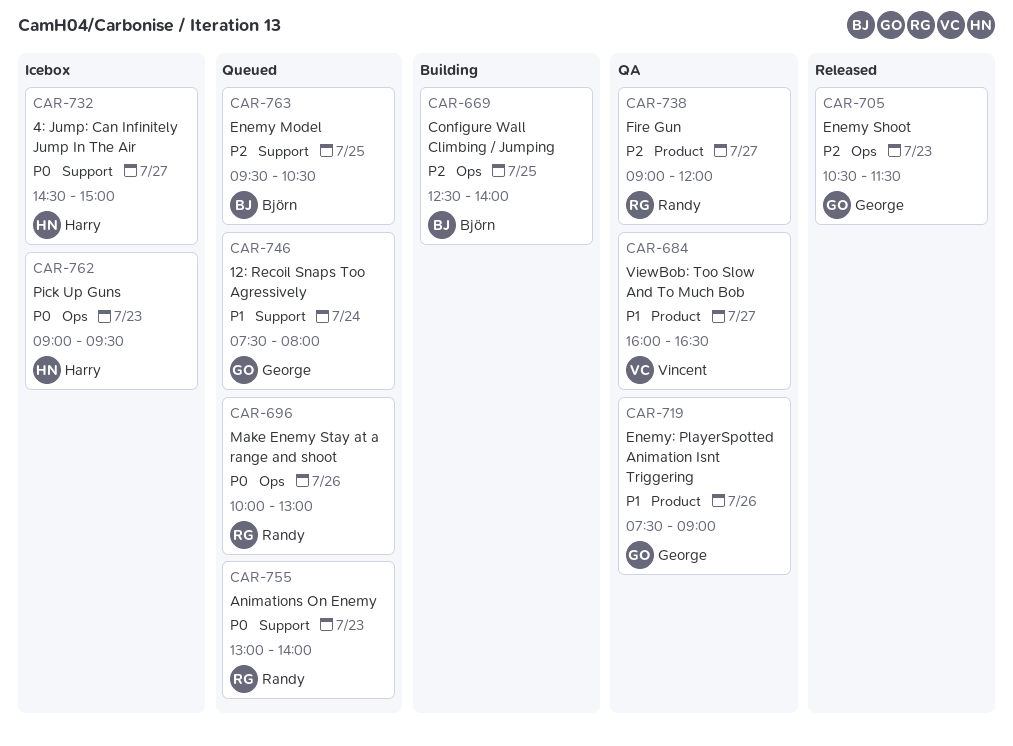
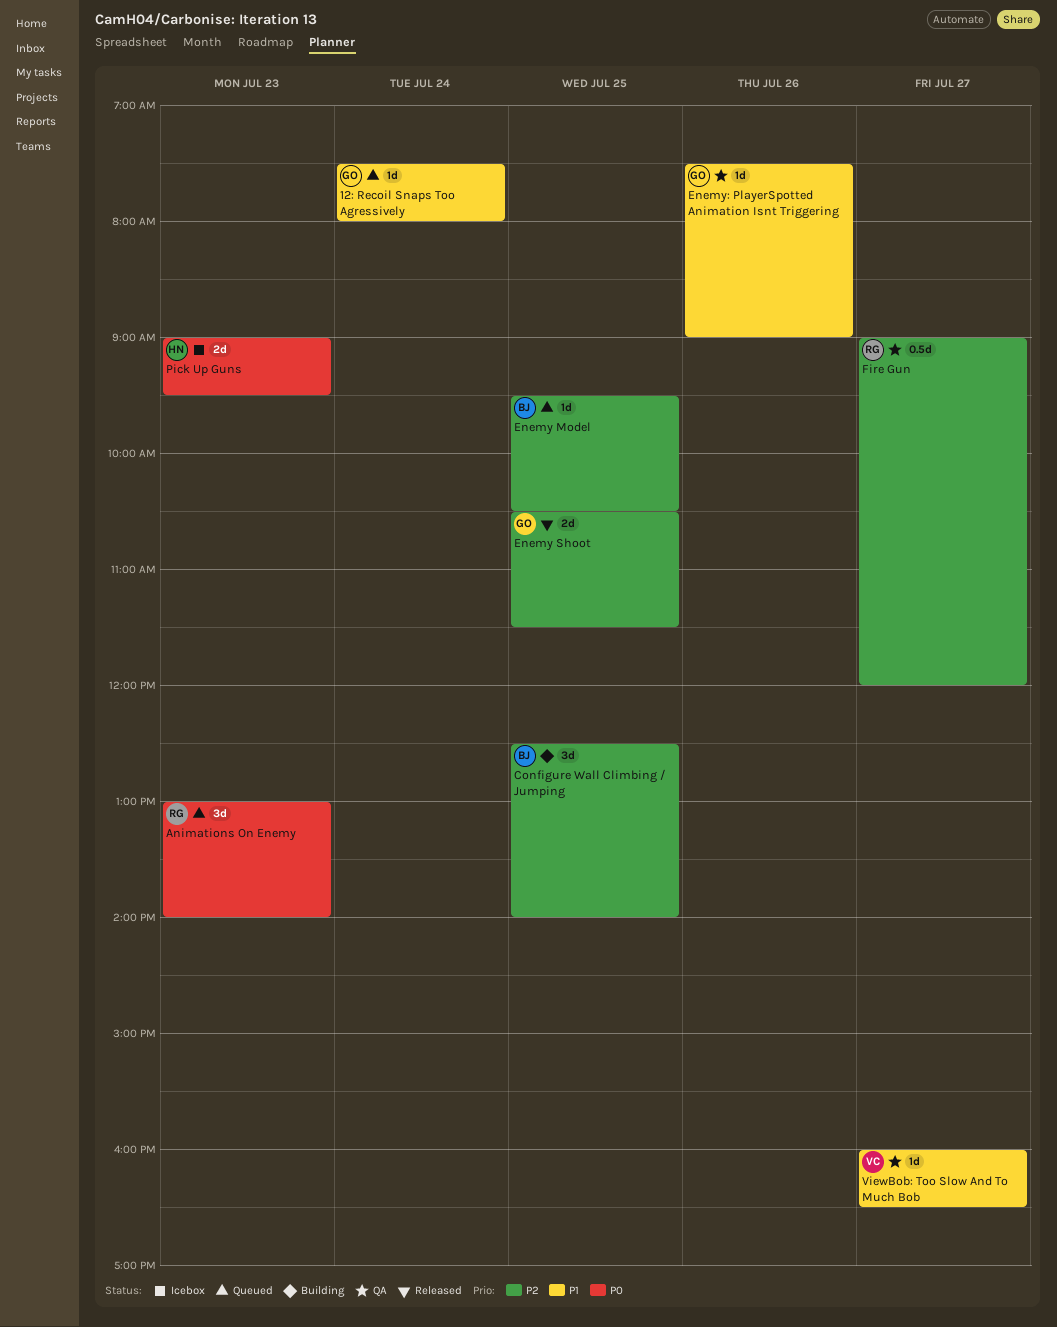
4: Jump: Can Infinitely Jump In The Air: present -> none
Enemy Shoot, day: Jul 23 -> Jul 25
Make Enemy Stay at a range and shoot: present -> none

